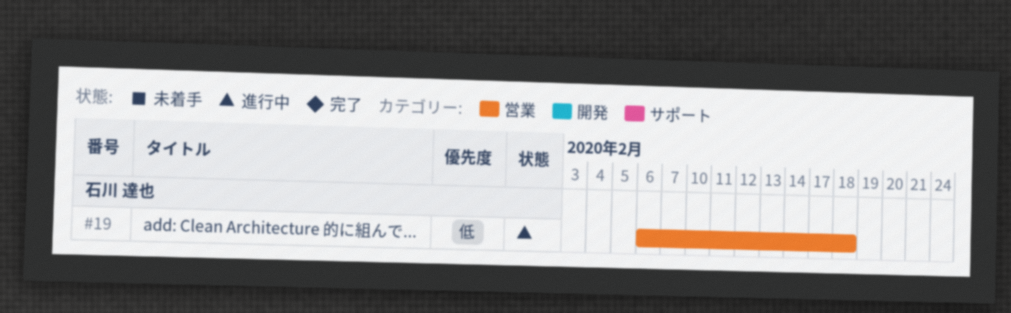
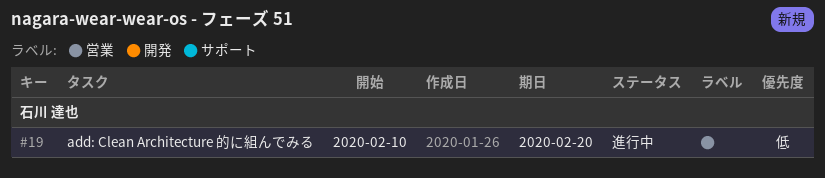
#19, start: Feb 6 -> Feb 10
#19, due: Feb 18 -> Feb 20

